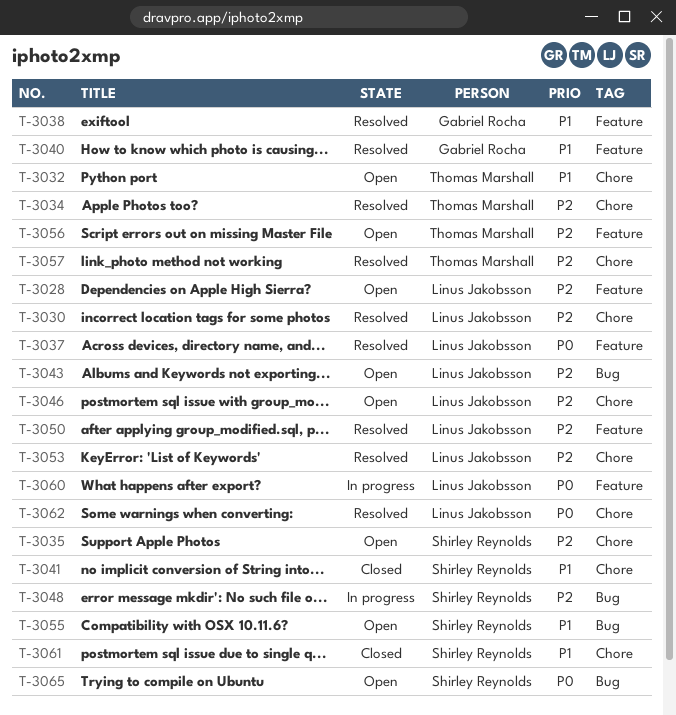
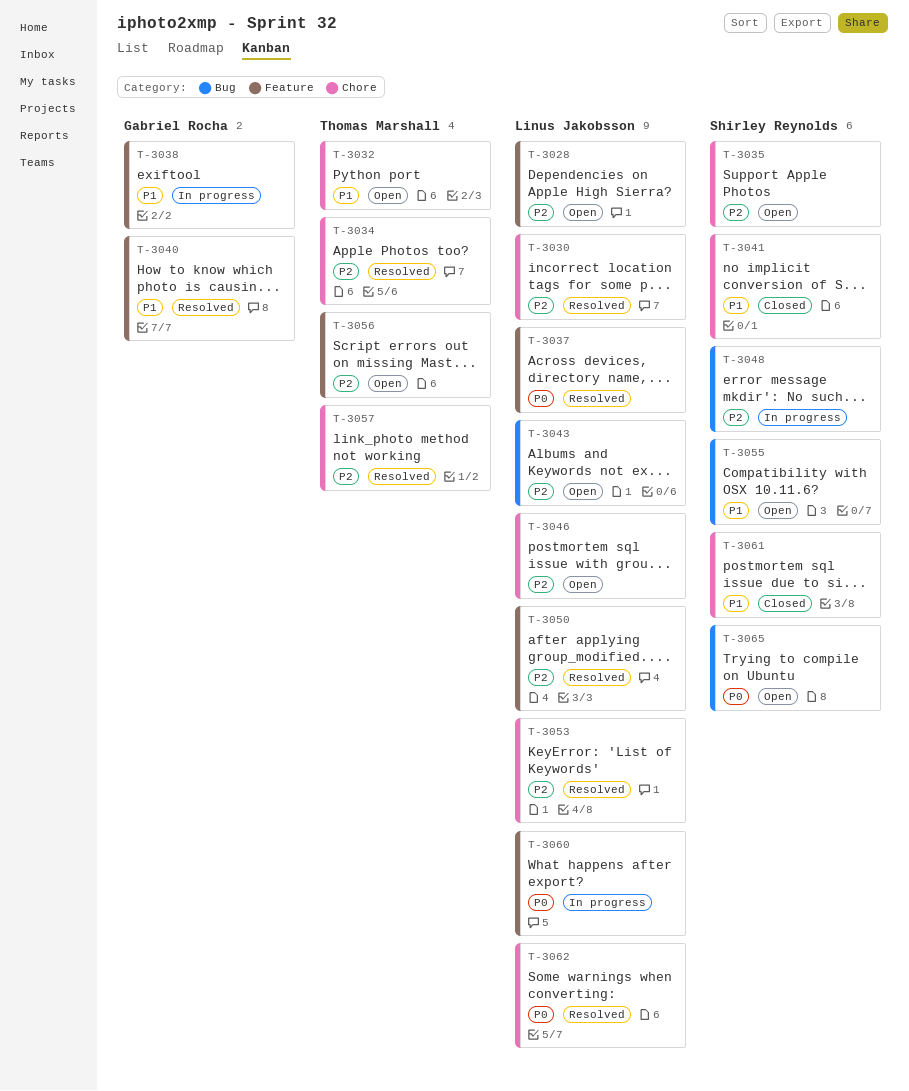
T-3038, status: Resolved -> In progress

